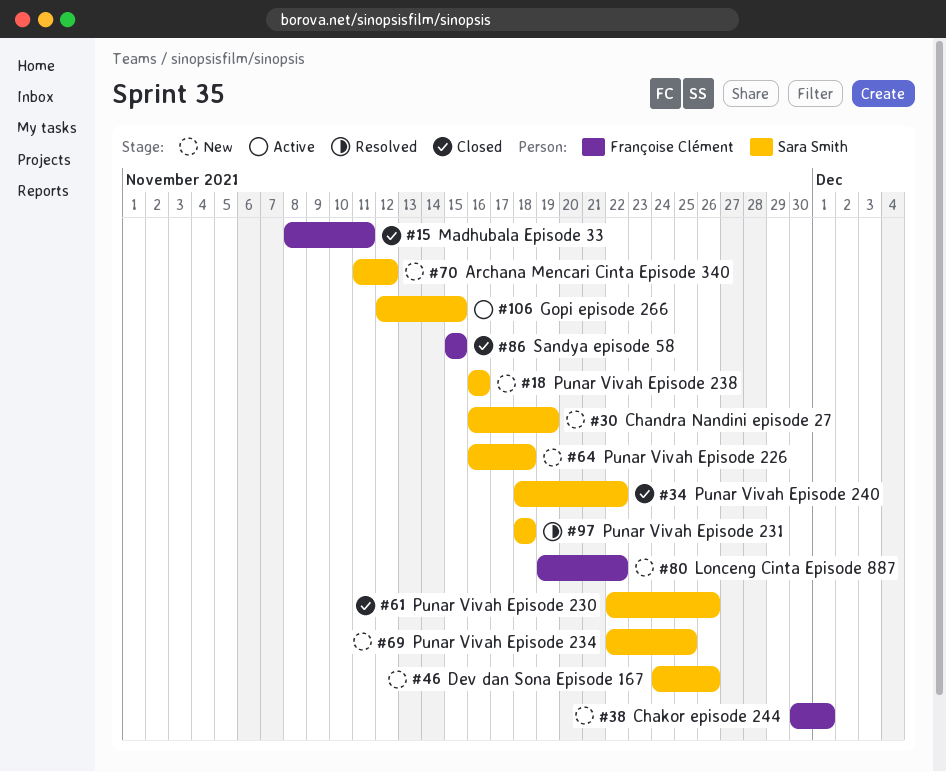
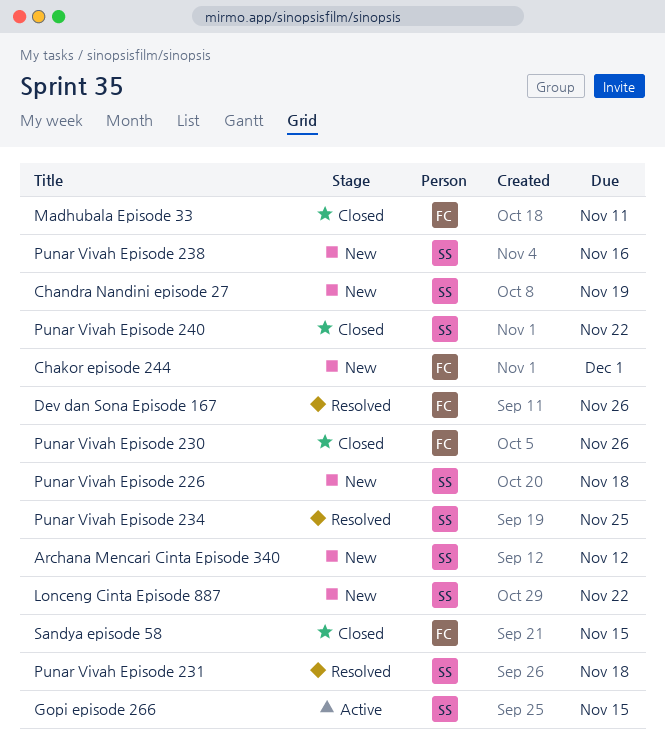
Dev dan Sona Episode 167, status: New -> Resolved
Dev dan Sona Episode 167, owner: Sara Smith -> Françoise Clément
Lonceng Cinta Episode 887, owner: Françoise Clément -> Sara Smith
Punar Vivah Episode 230, owner: Sara Smith -> Françoise Clément
Punar Vivah Episode 234, status: New -> Resolved

